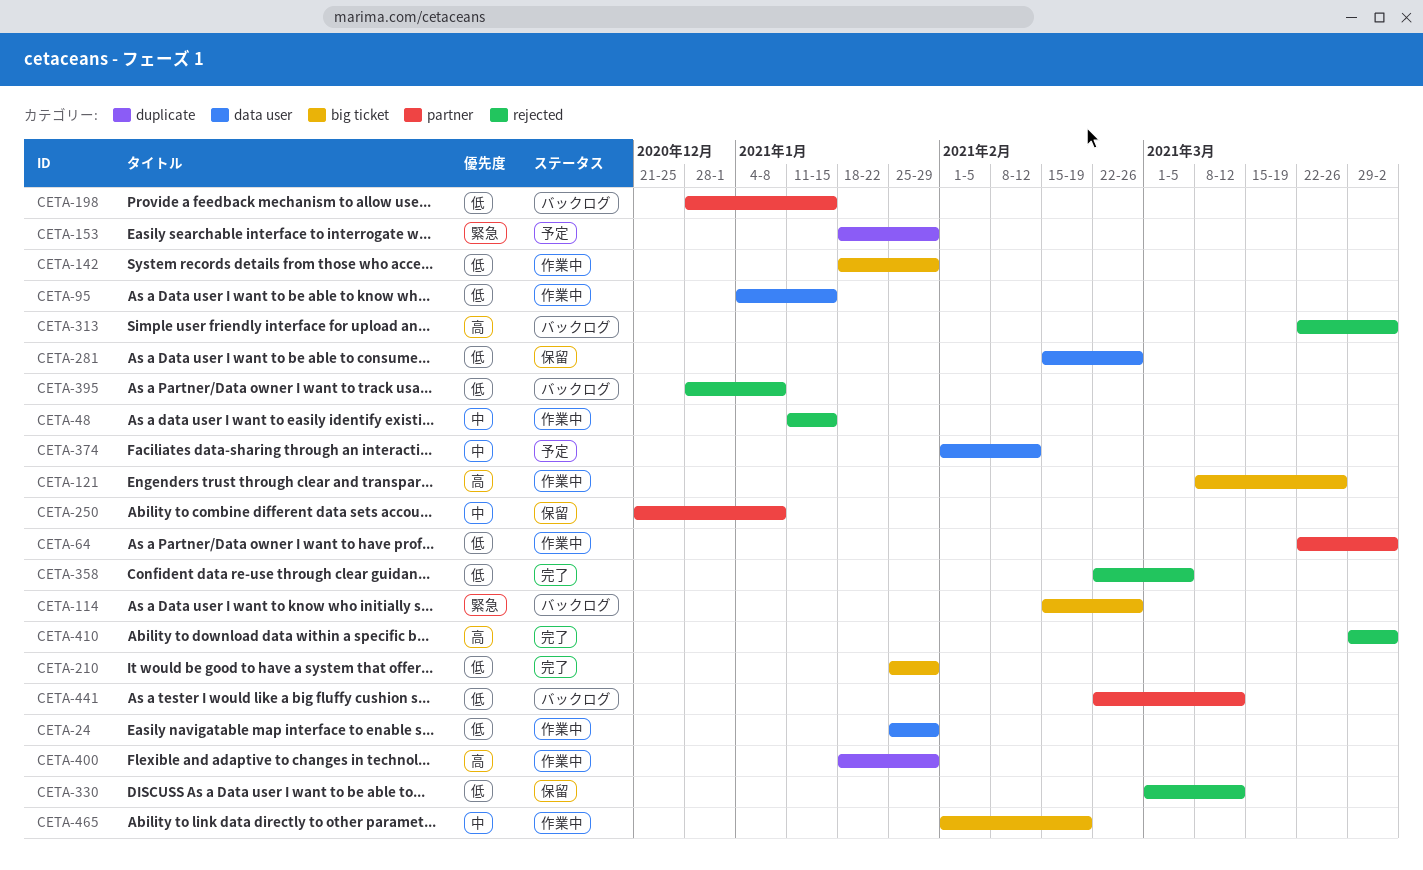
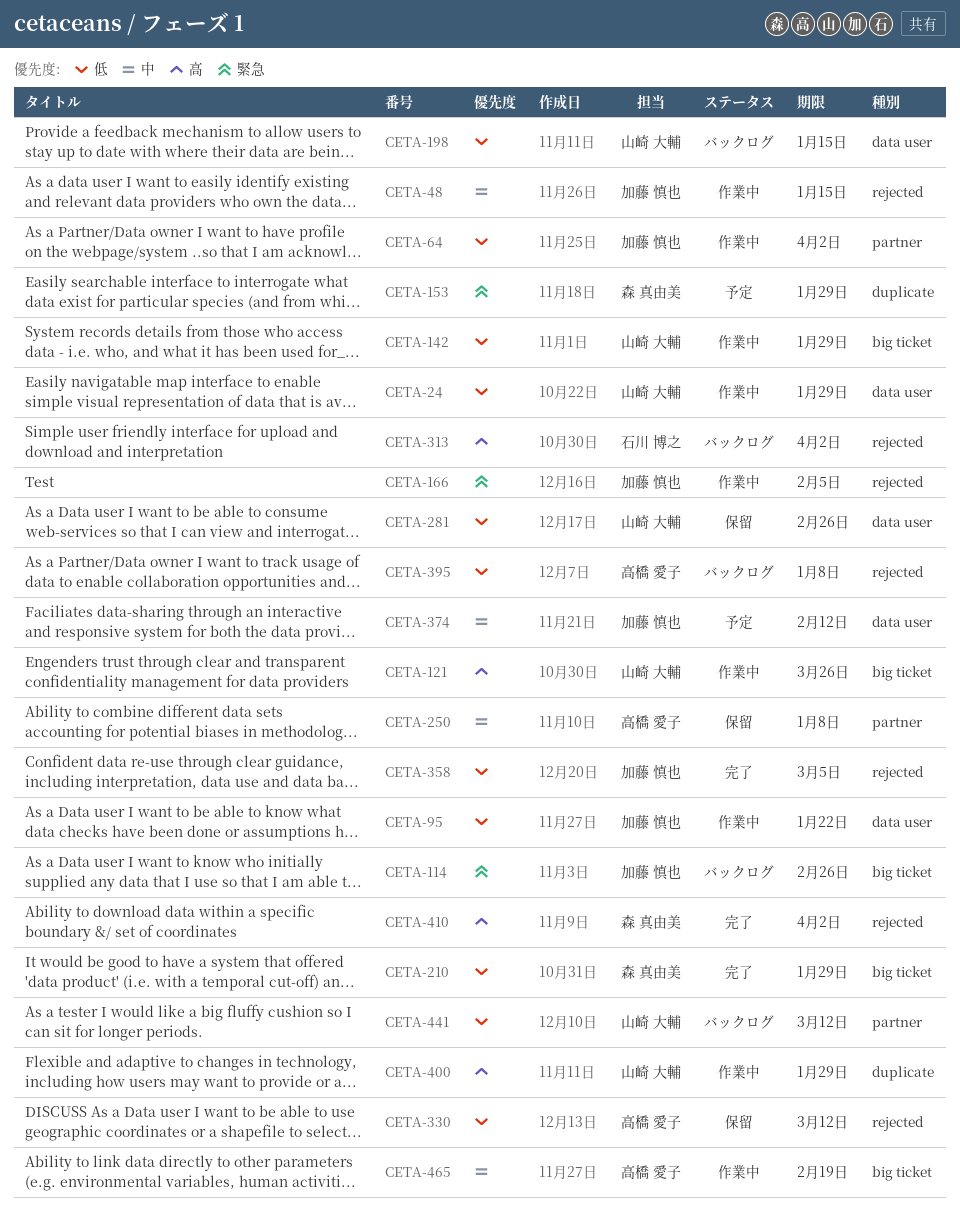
CETA-95, due: Jan 15 -> Jan 22
CETA-166: none -> present
CETA-198, label: partner -> data user

